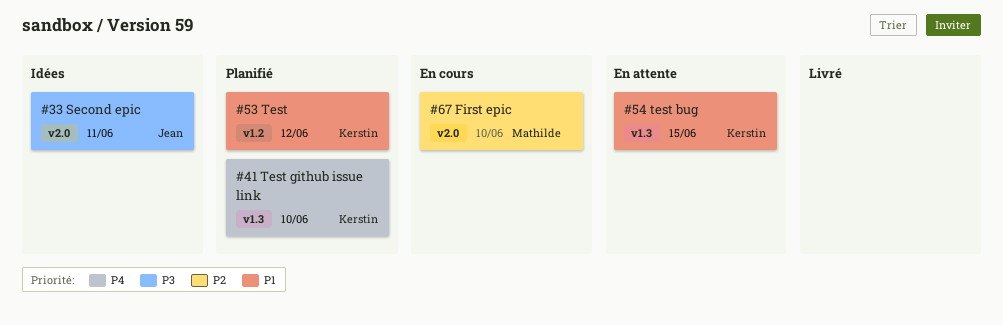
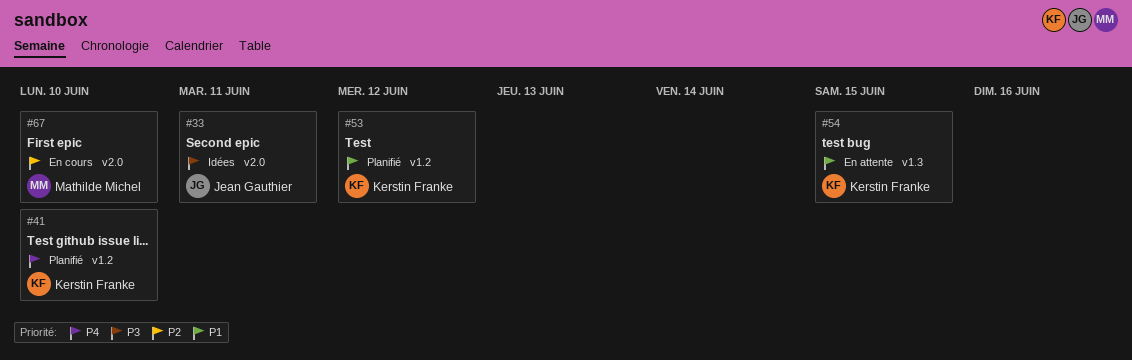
#41, label: v1.3 -> v1.2

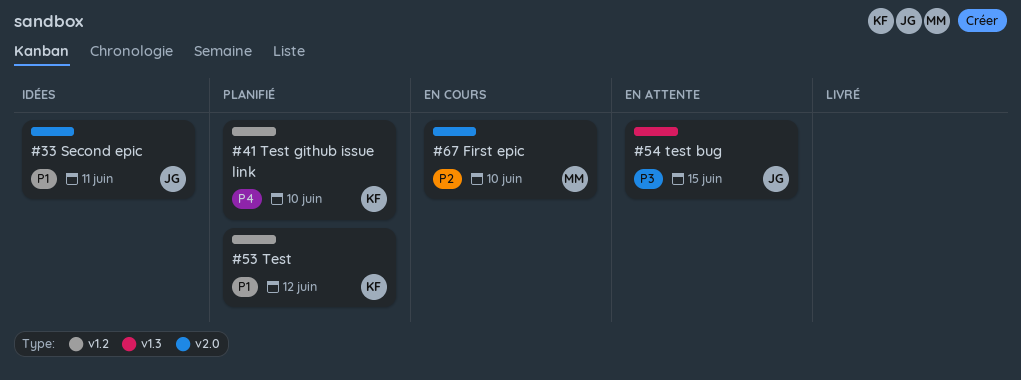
#33, priority: P3 -> P1
#54, owner: Kerstin Franke -> Jean Gauthier
#54, priority: P1 -> P3

